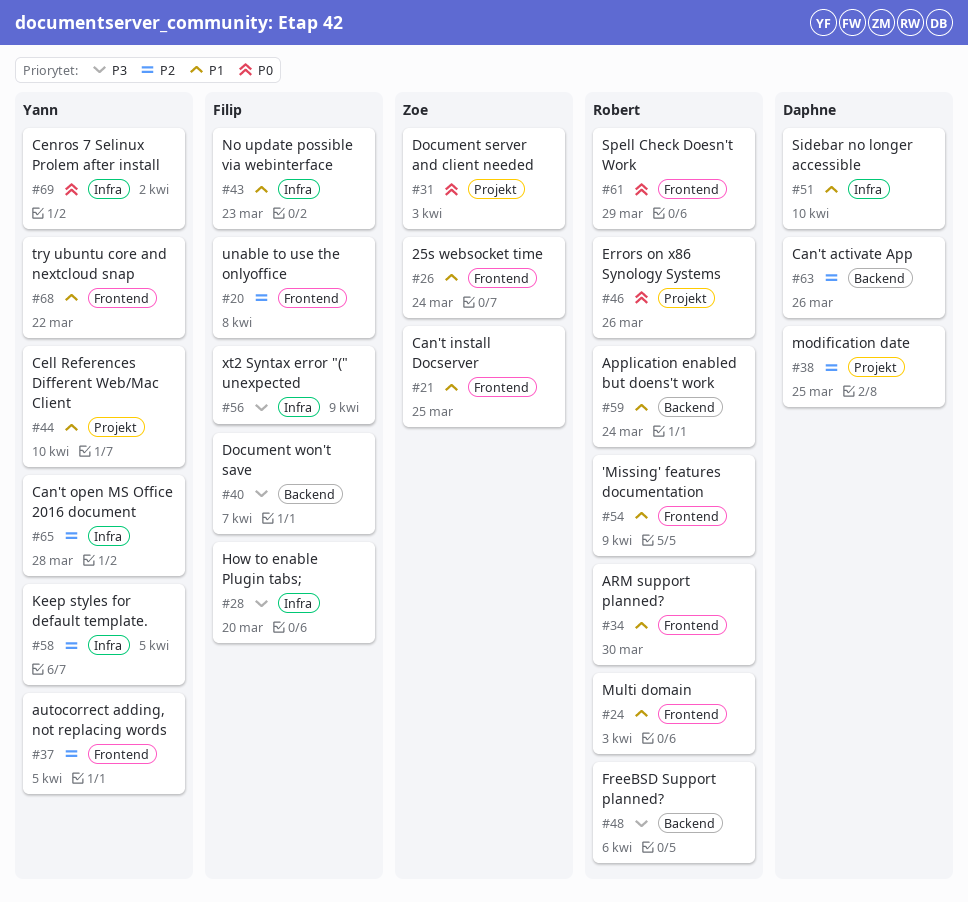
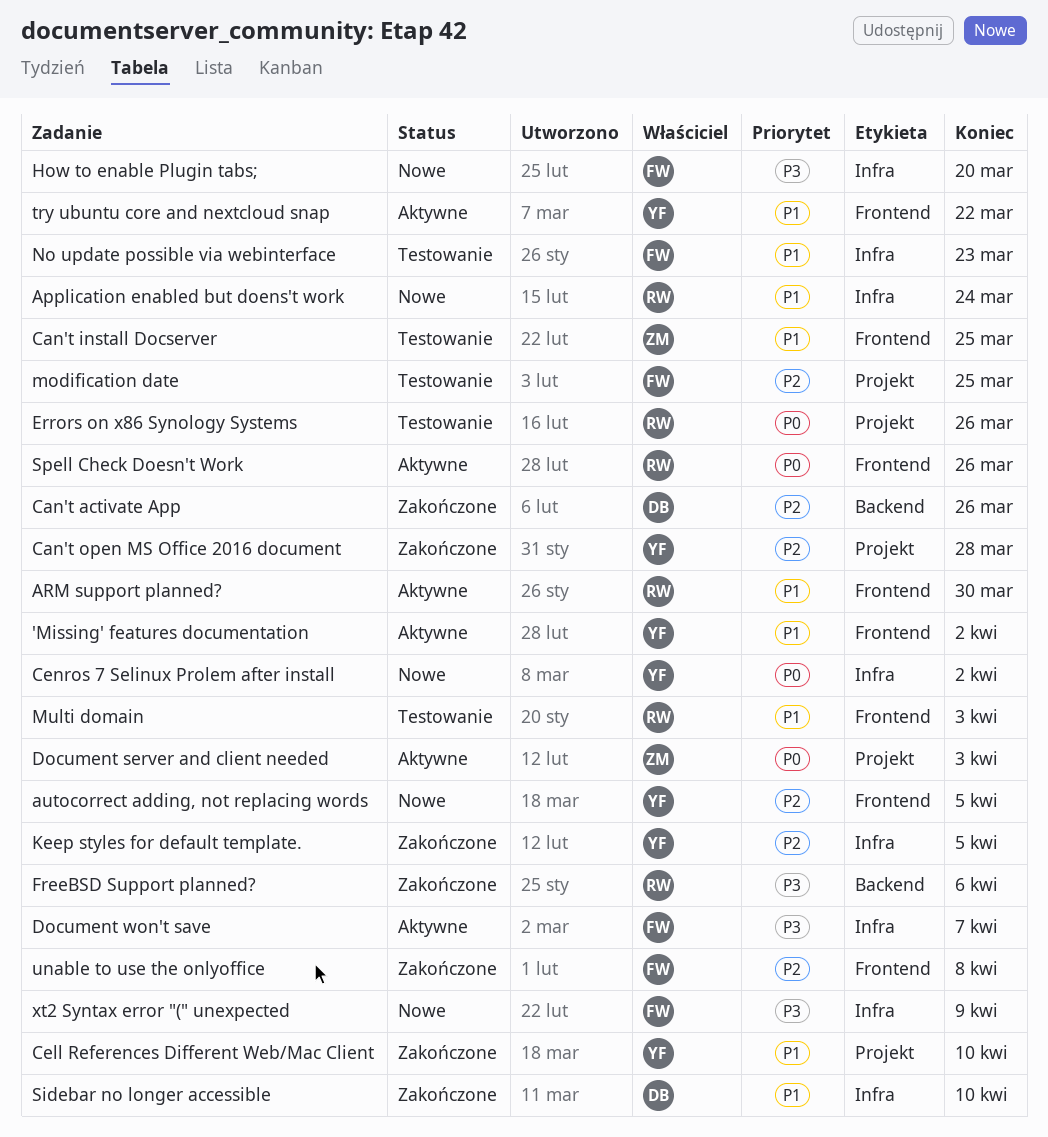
'Missing' features documentation, owner: Robert -> Yann
'Missing' features documentation, due: Apr 9 -> Apr 2
25s websocket time: present -> none
Application enabled but doens't work, label: Backend -> Infra
Can't open MS Office 2016 document, label: Infra -> Projekt
Document won't save, label: Backend -> Infra
modification date, owner: Daphne -> Filip
Spell Check Doesn't Work, due: Mar 29 -> Mar 26

